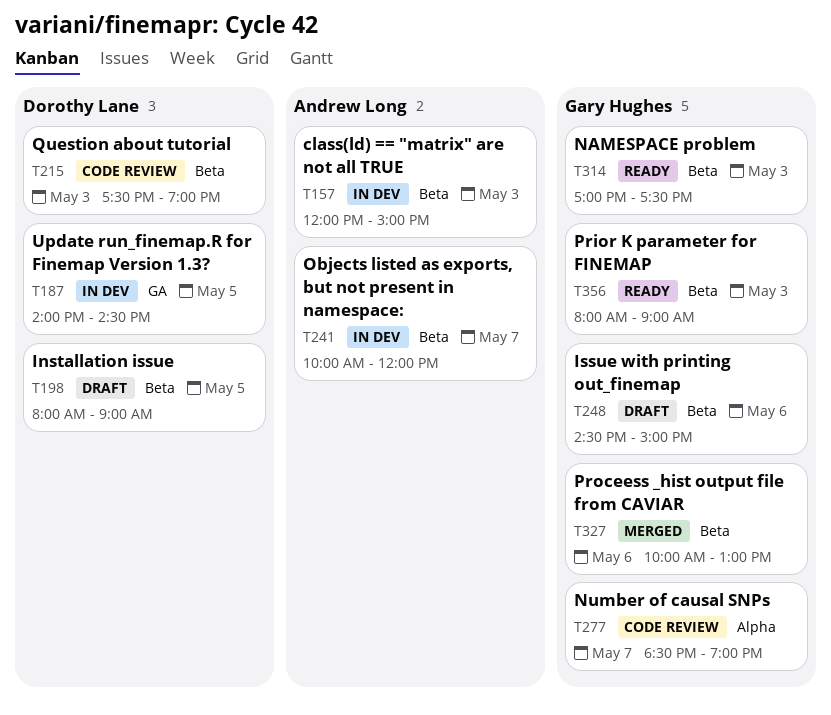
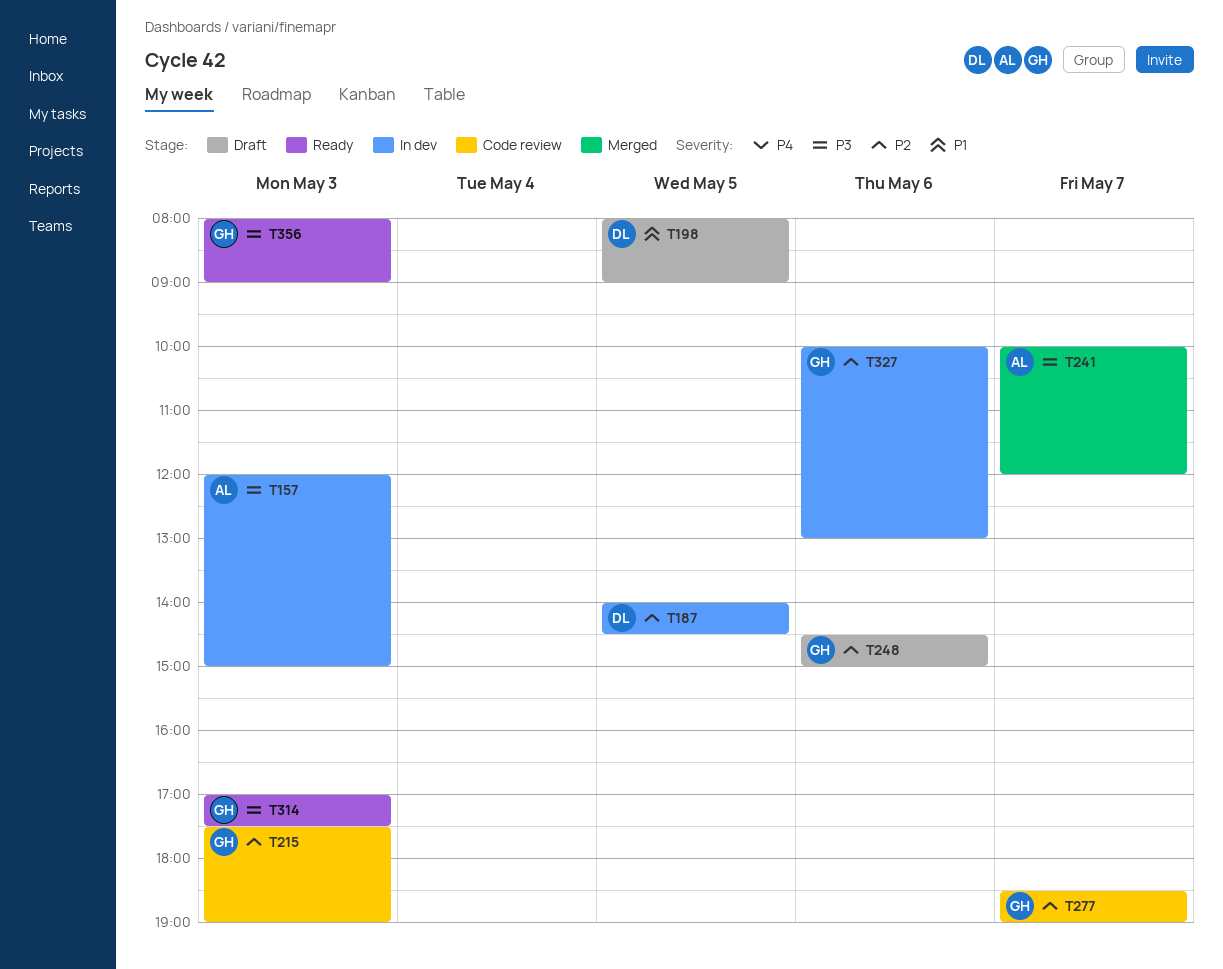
T215, owner: Dorothy Lane -> Gary Hughes
T241, status: In dev -> Merged
T327, status: Merged -> In dev

